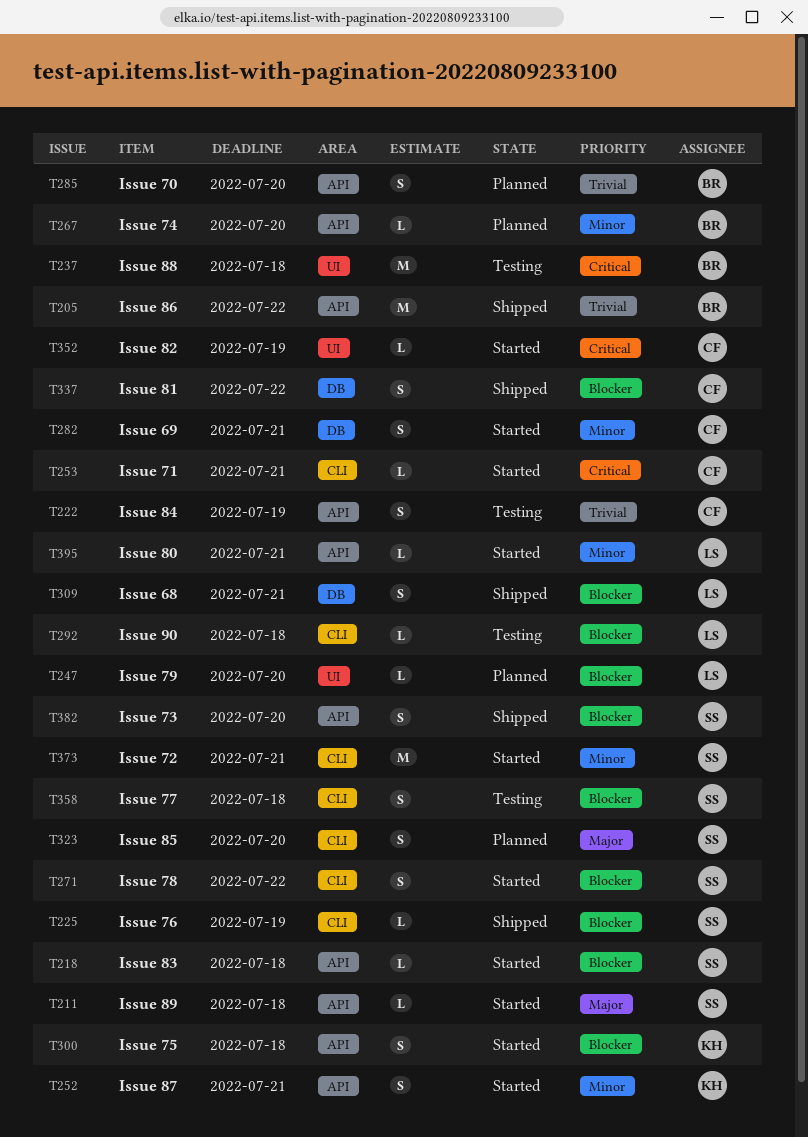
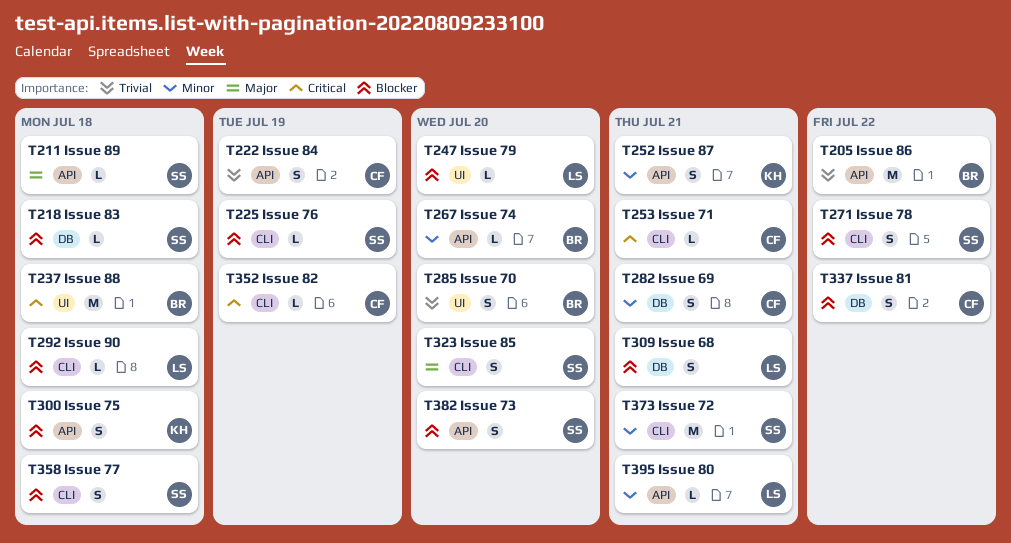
T218, label: API -> DB
T285, label: API -> UI
T352, label: UI -> CLI

